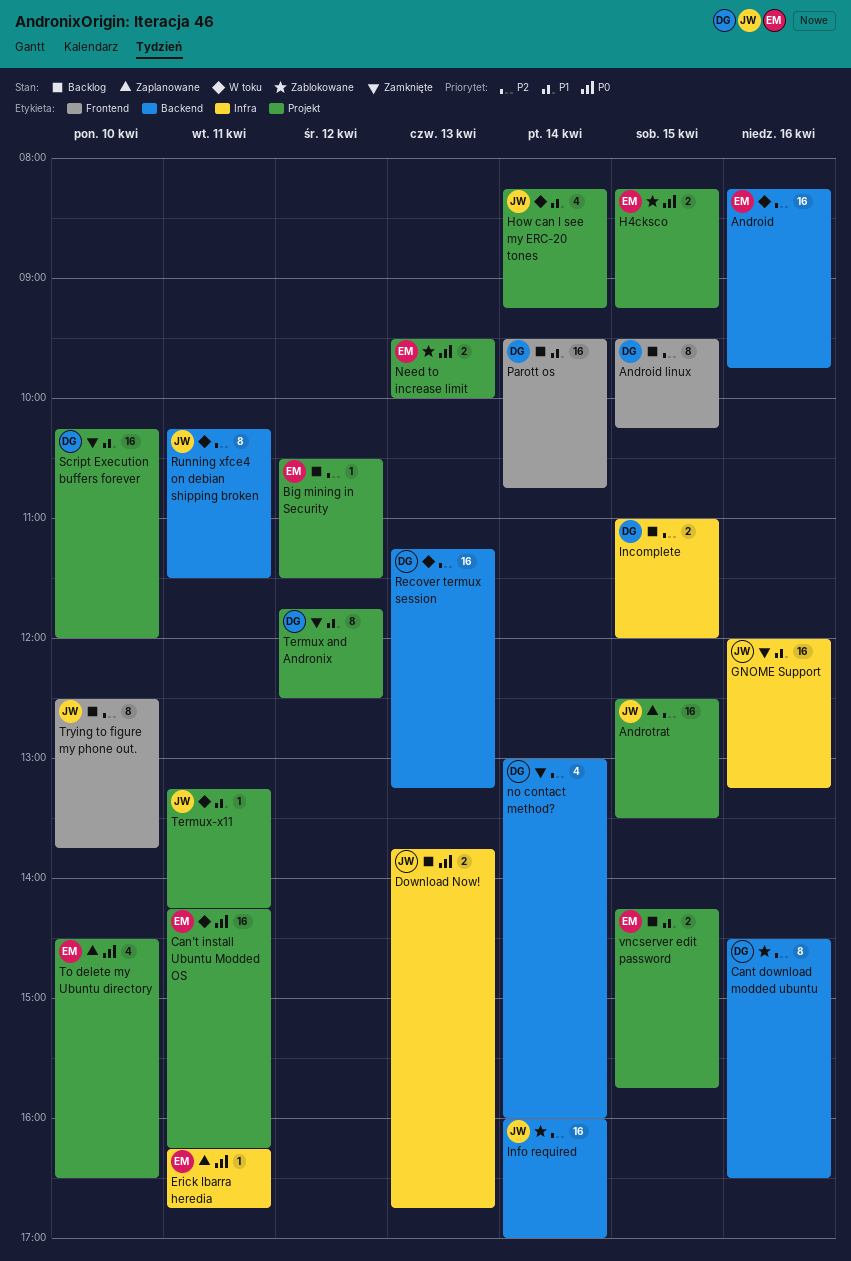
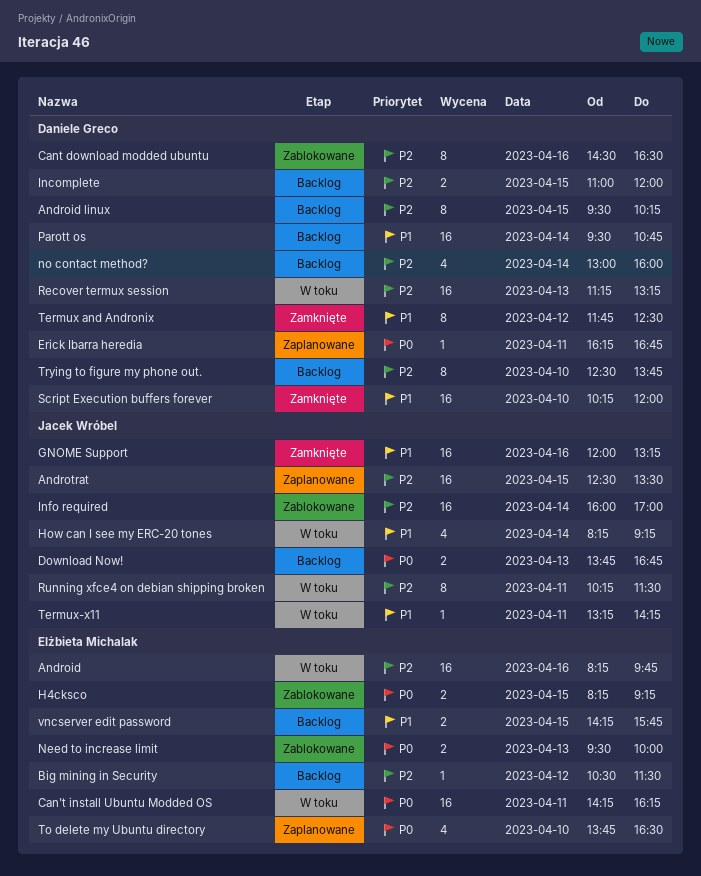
Erick Ibarra heredia, owner: Elżbieta Michalak -> Daniele Greco
no contact method?, status: Zamknięte -> Backlog
To delete my Ubuntu directory, begins: 14:30 -> 13:45
Trying to figure my phone out., owner: Jacek Wróbel -> Daniele Greco

